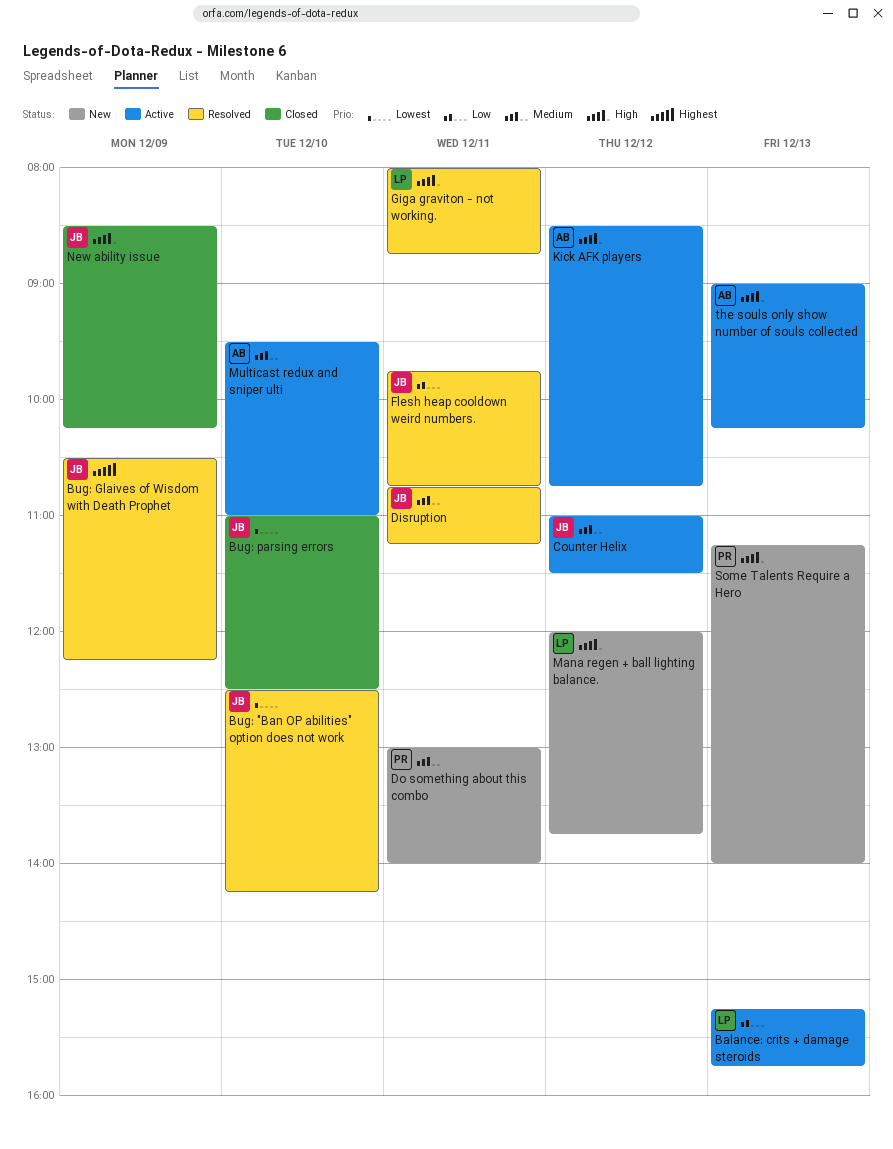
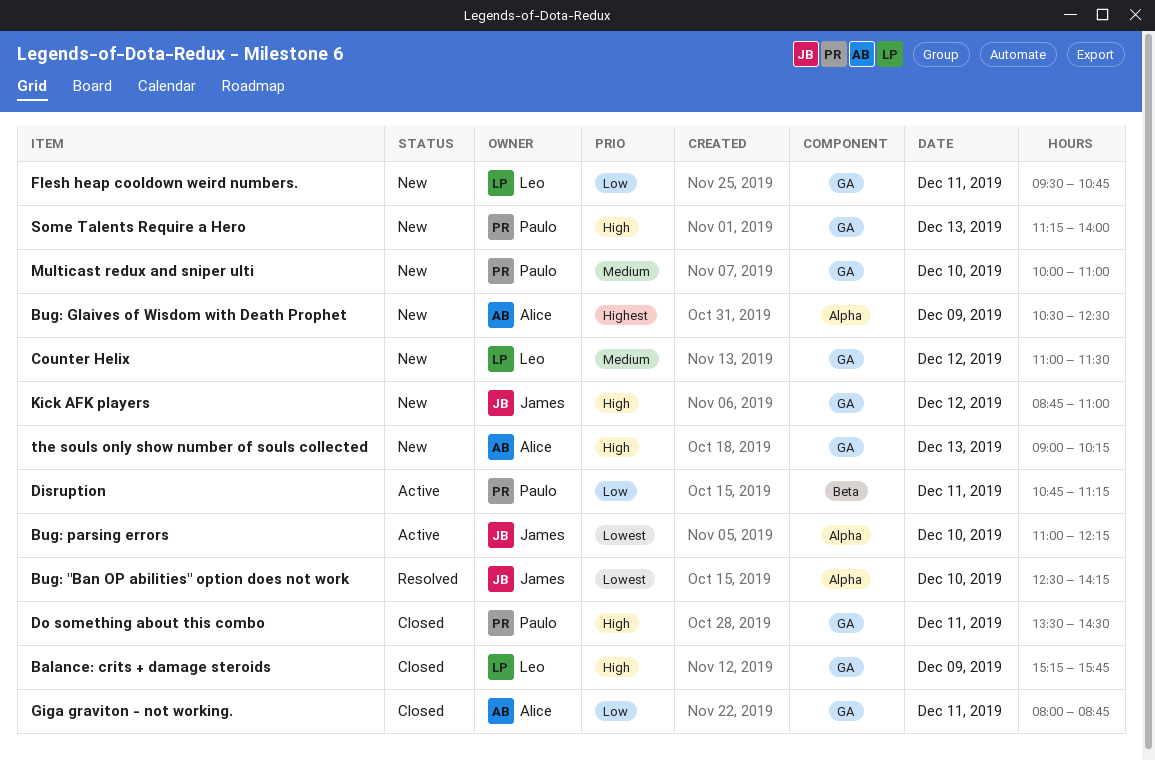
Balance: crits + damage steroids, status: Active -> Closed
Balance: crits + damage steroids, priority: Low -> High
Balance: crits + damage steroids, day: Dec 13 -> Dec 9
Bug: Glaives of Wisdom with Death Prophet, status: Resolved -> New
Bug: Glaives of Wisdom with Death Prophet, owner: James -> Alice
Bug: Glaives of Wisdom with Death Prophet, ends: 12:15 -> 12:30
Bug: parsing errors, status: Closed -> Active
Bug: parsing errors, ends: 12:30 -> 12:15
Counter Helix, status: Active -> New
Counter Helix, owner: James -> Leo
Disruption, status: Resolved -> Active
Disruption, owner: James -> Paulo
Disruption, priority: Medium -> Low
Do something about this combo, status: New -> Closed
Do something about this combo, priority: Medium -> High
Do something about this combo, begins: 13:00 -> 13:30
Do something about this combo, ends: 14:00 -> 14:30
Flesh heap cooldown weird numbers., status: Resolved -> New
Flesh heap cooldown weird numbers., owner: James -> Leo
Flesh heap cooldown weird numbers., begins: 09:45 -> 09:30
Giga graviton - not working., status: Resolved -> Closed
Giga graviton - not working., owner: Leo -> Alice
Giga graviton - not working., priority: High -> Low
Kick AFK players, status: Active -> New
Kick AFK players, owner: Alice -> James
Kick AFK players, begins: 08:30 -> 08:45
Kick AFK players, ends: 10:45 -> 11:00
Mana regen + ball lighting balance.: present -> none
Multicast redux and sniper ulti, status: Active -> New
Multicast redux and sniper ulti, owner: Alice -> Paulo
Multicast redux and sniper ulti, begins: 09:30 -> 10:00
New ability issue: present -> none
the souls only show number of souls collected, status: Active -> New

